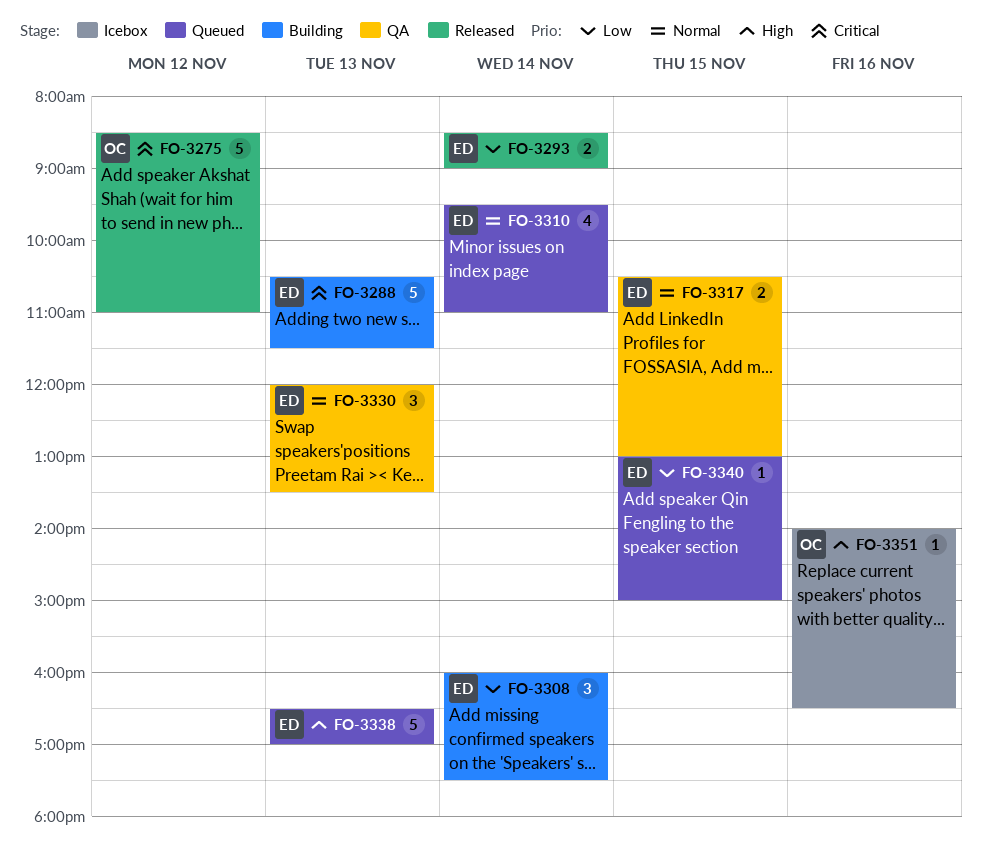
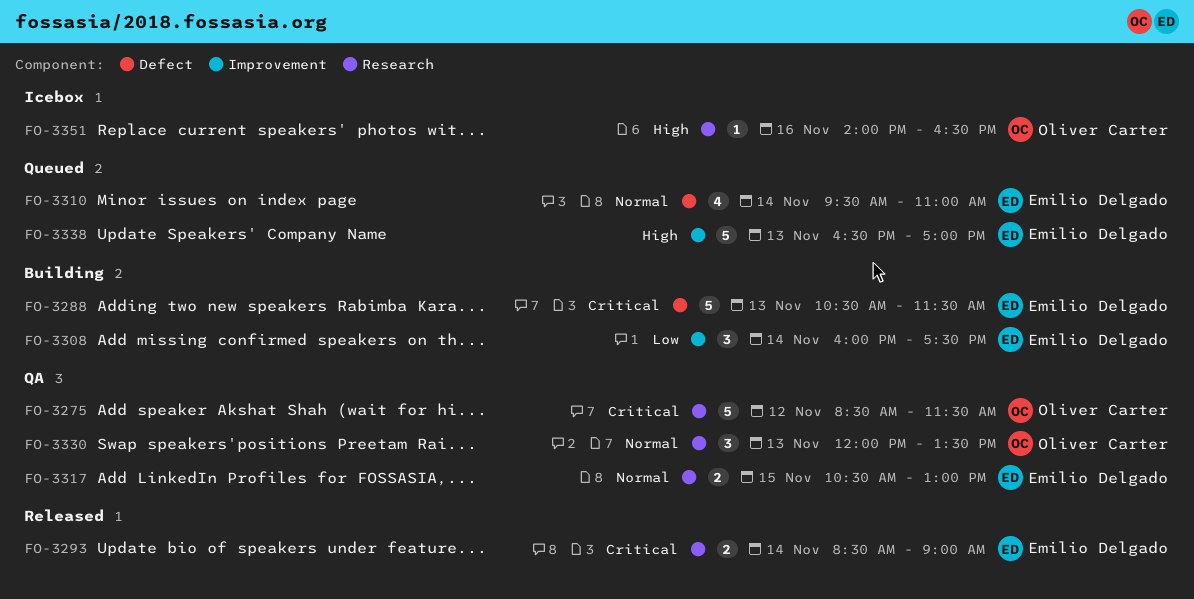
FO-3275, status: Released -> QA
FO-3275, ends: 11:00 -> 11:30
FO-3293, priority: Low -> Critical
FO-3330, owner: Emilio Delgado -> Oliver Carter
FO-3340: present -> none

